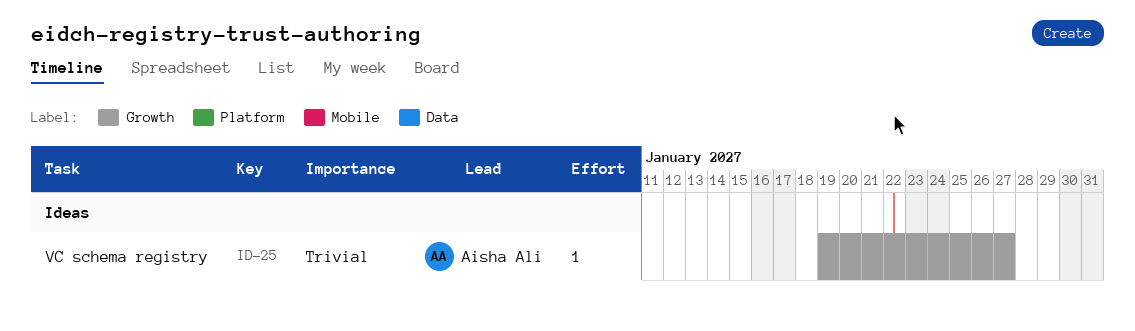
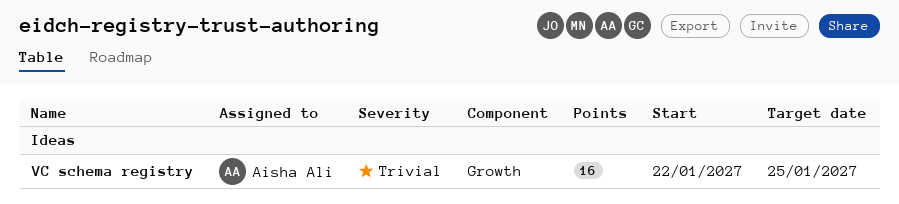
VC schema registry, estimate: 1 -> 16
VC schema registry, start: Jan 19 -> Jan 22
VC schema registry, due: Jan 27 -> Jan 25

